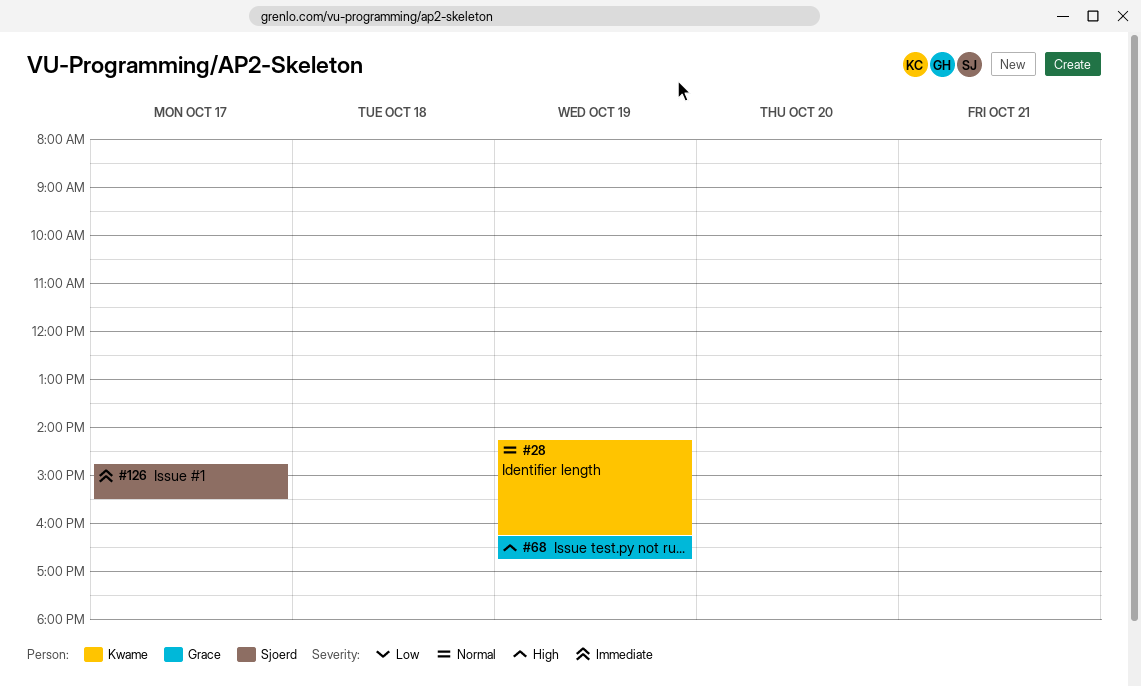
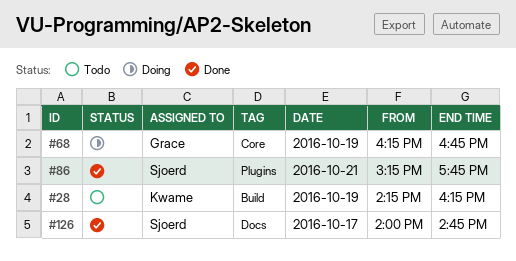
#86: none -> present
#126, begins: 14:45 -> 14:00
#126, ends: 15:30 -> 14:45

